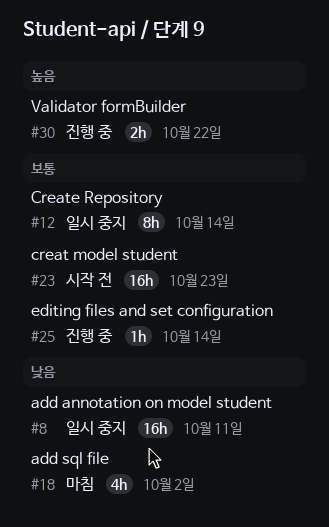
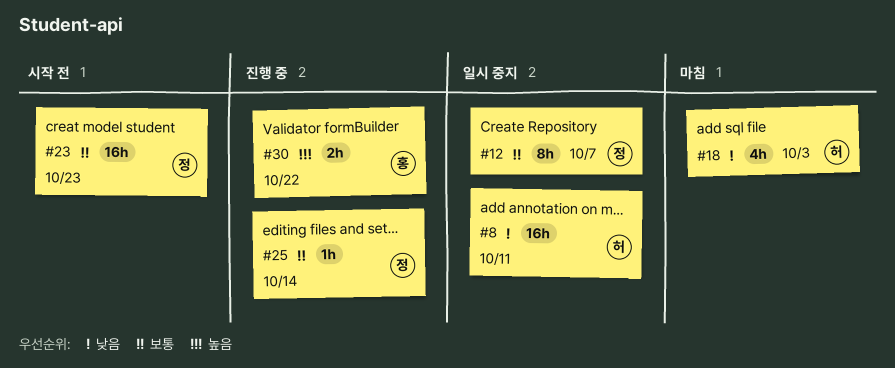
#12, due: Oct 14 -> Oct 7
#18, due: Oct 2 -> Oct 3

